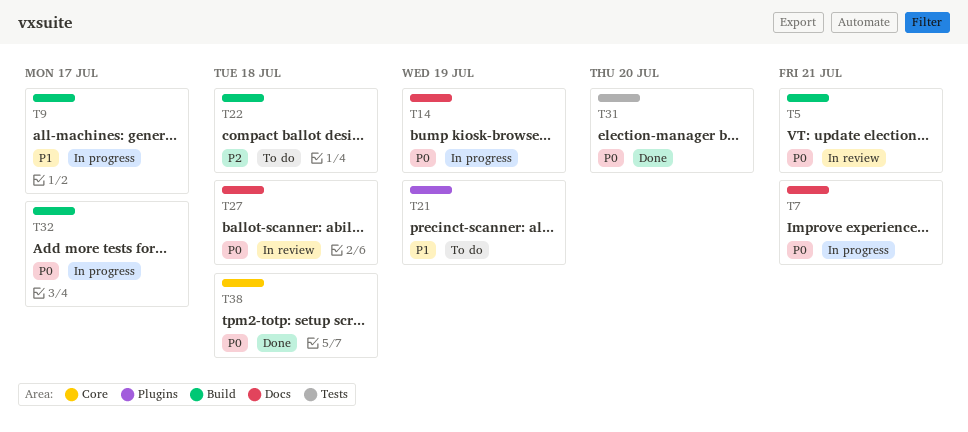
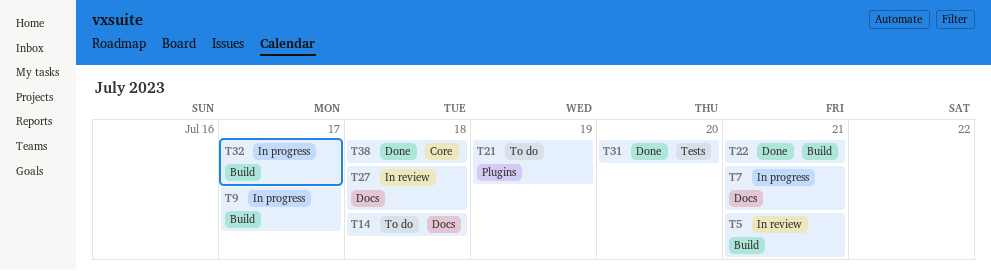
T14, status: In progress -> To do
T14, due: Jul 19 -> Jul 18
T22, status: To do -> Done
T22, due: Jul 18 -> Jul 21

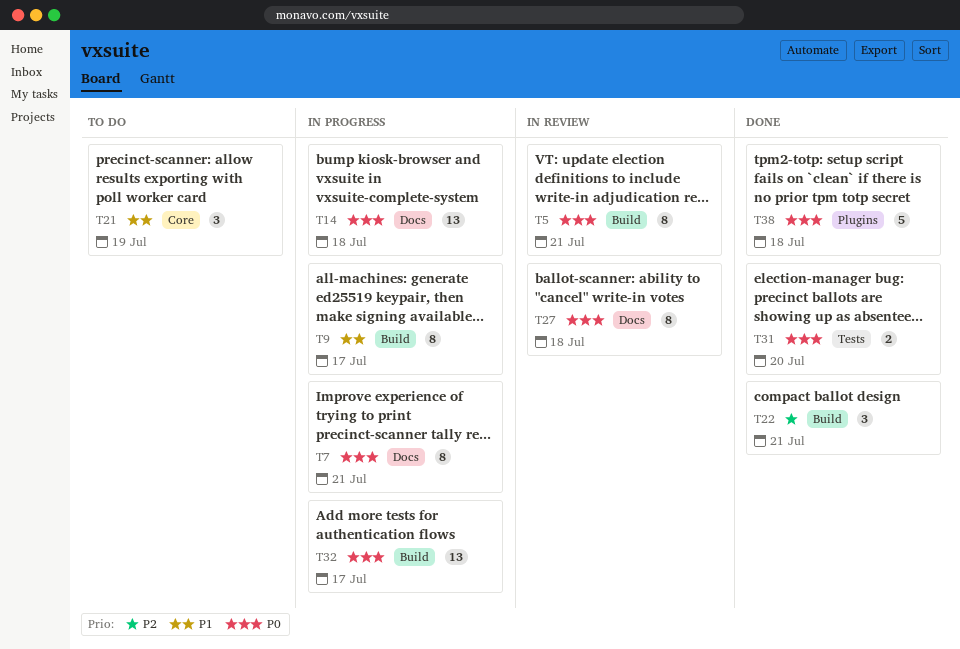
T14, status: To do -> In progress
T21, label: Plugins -> Core
T38, label: Core -> Plugins

